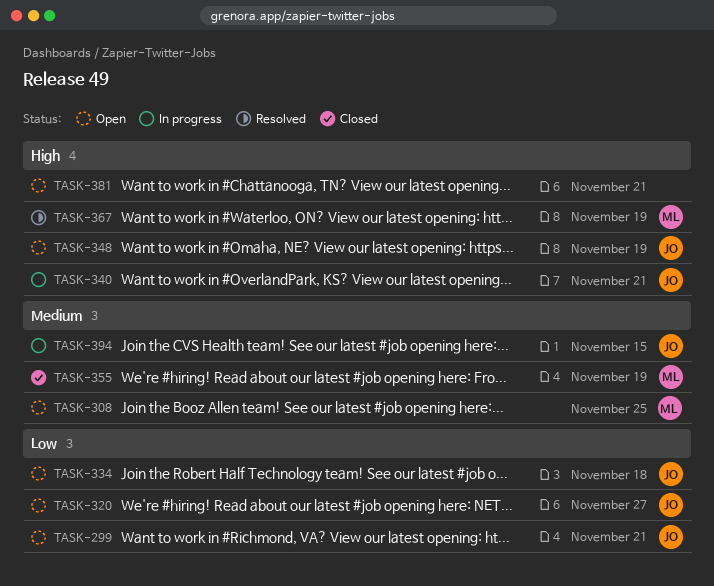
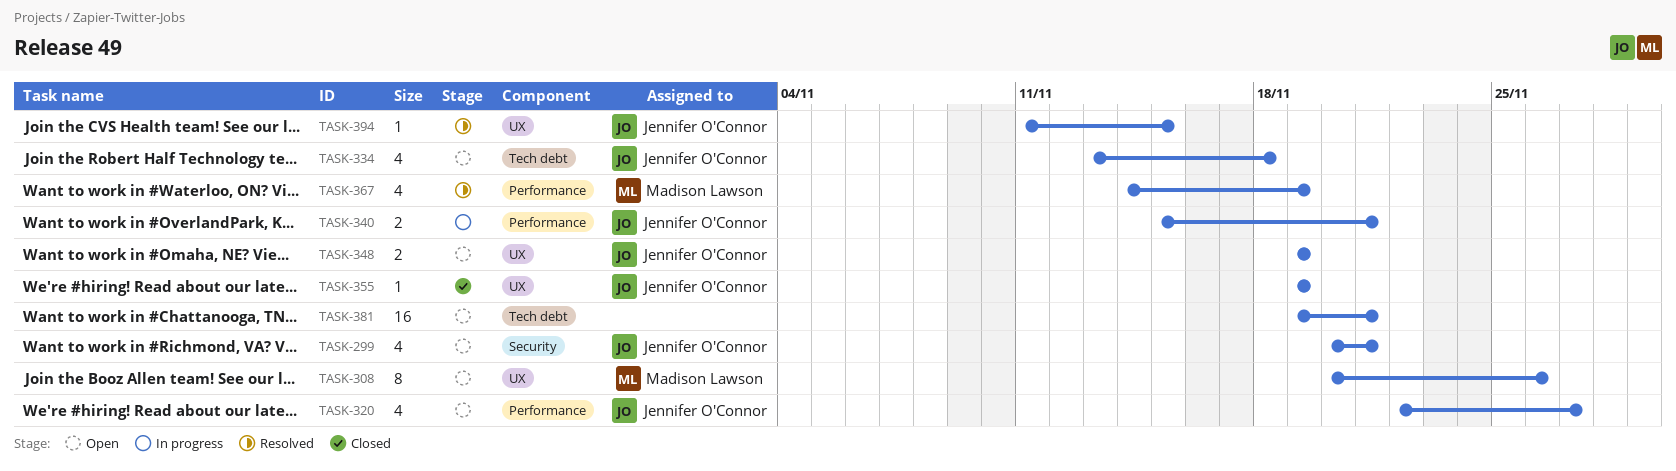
TASK-308, due: Nov 25 -> Nov 26
TASK-355, owner: Madison Lawson -> Jennifer O'Connor
TASK-394, status: In progress -> Resolved

